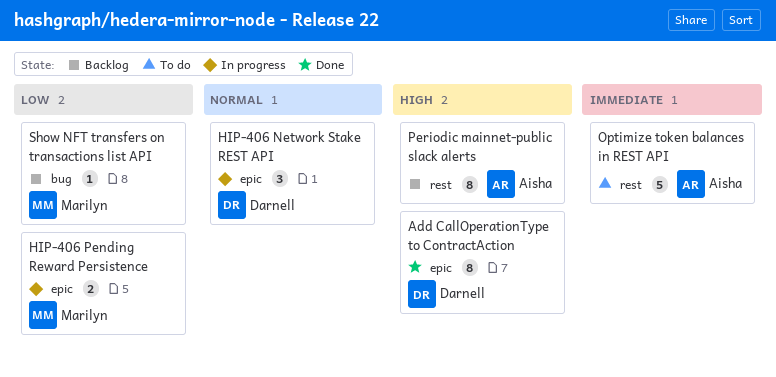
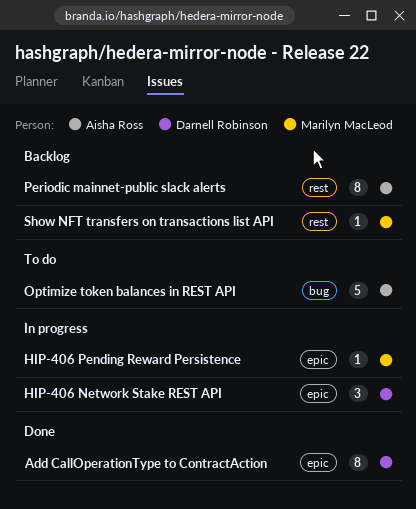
HIP-406 Pending Reward Persistence, estimate: 2 -> 1
Optimize token balances in REST API, label: rest -> bug
Show NFT transfers on transactions list API, label: bug -> rest

